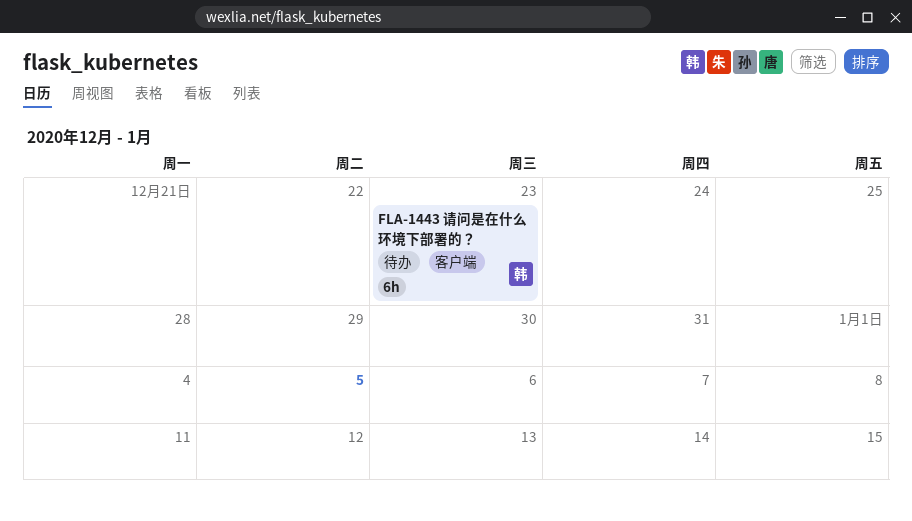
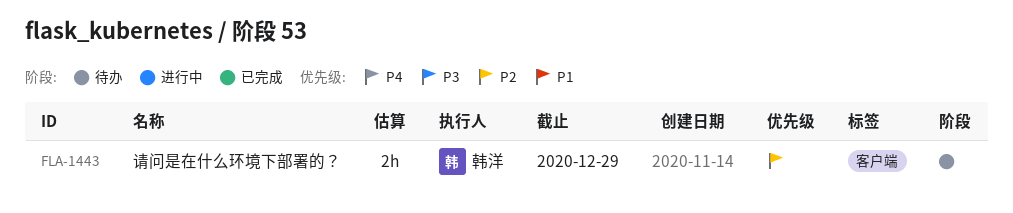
FLA-1443, estimate: 6h -> 2h
FLA-1443, due: Dec 23 -> Dec 29

